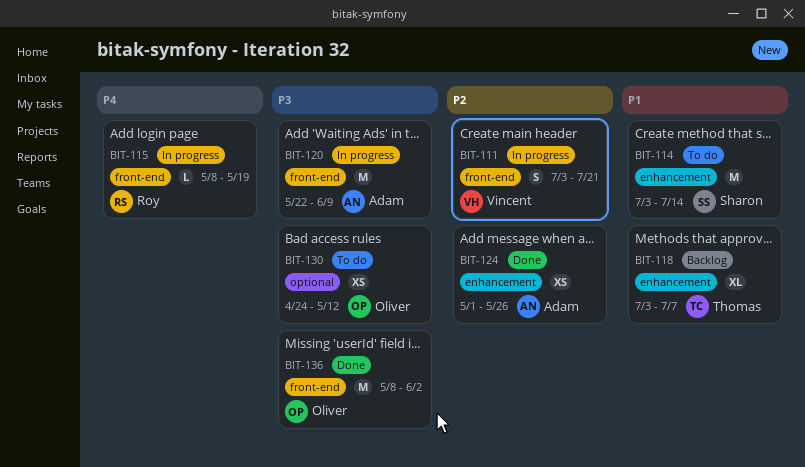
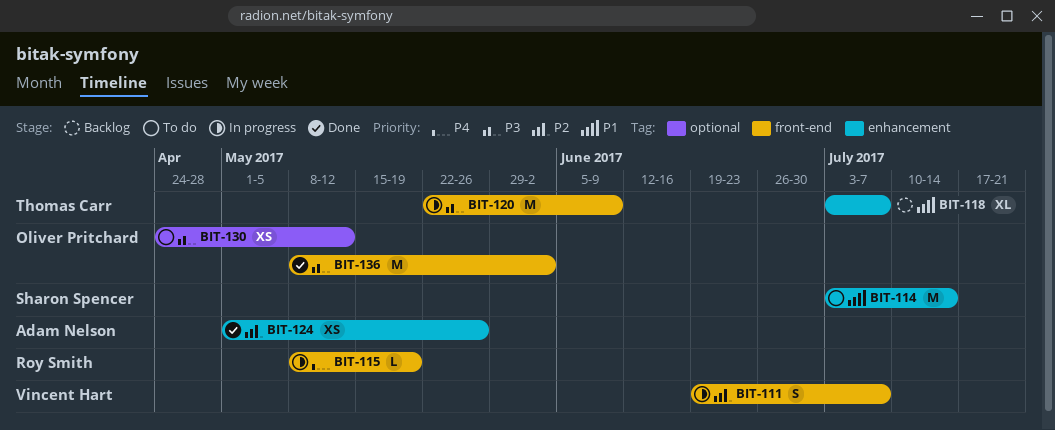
BIT-111, start: Jul 3 -> Jun 19
BIT-111, due: Jul 21 -> Jul 7
BIT-120, owner: Adam Nelson -> Thomas Carr

